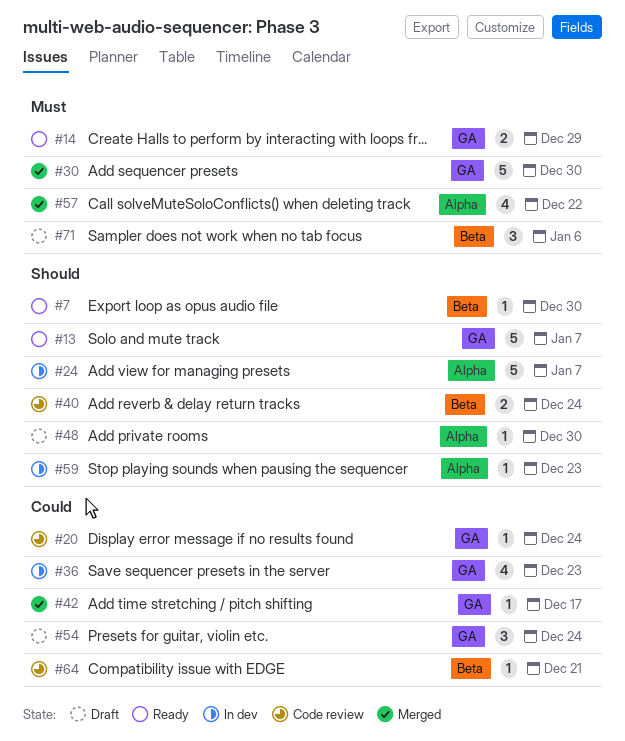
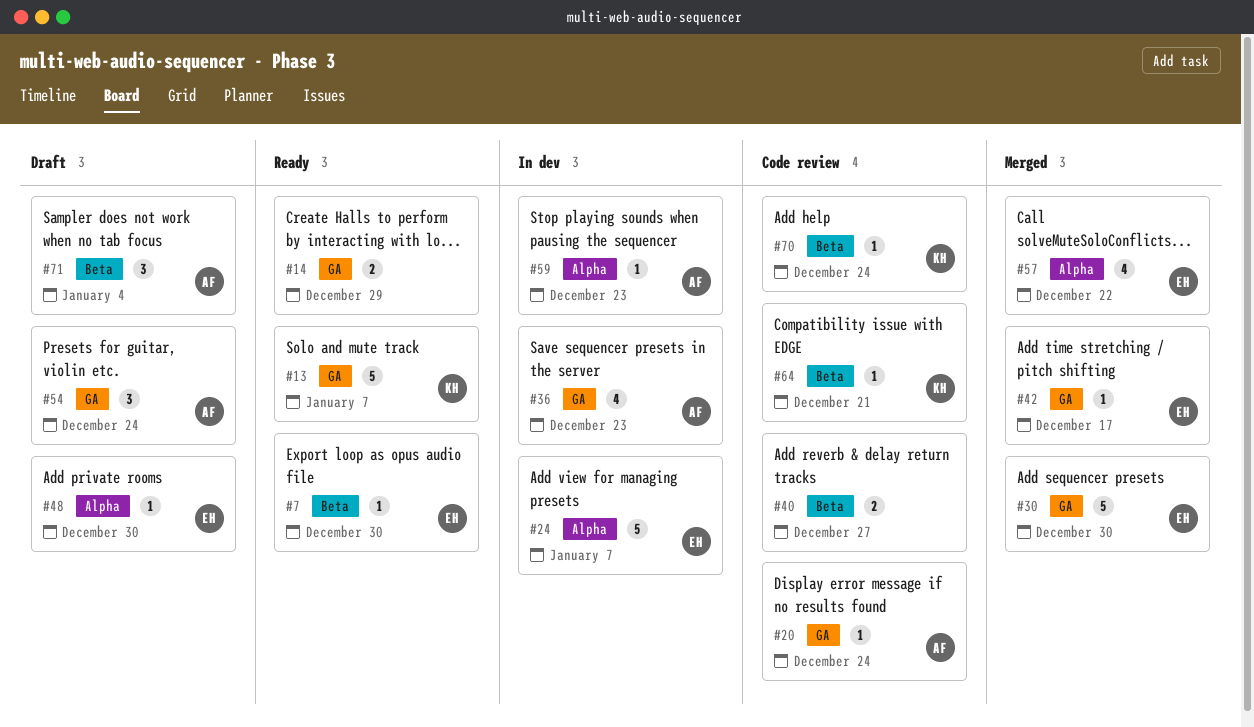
#40, due: Dec 24 -> Dec 27
#70: none -> present
#71, due: Jan 6 -> Jan 4

